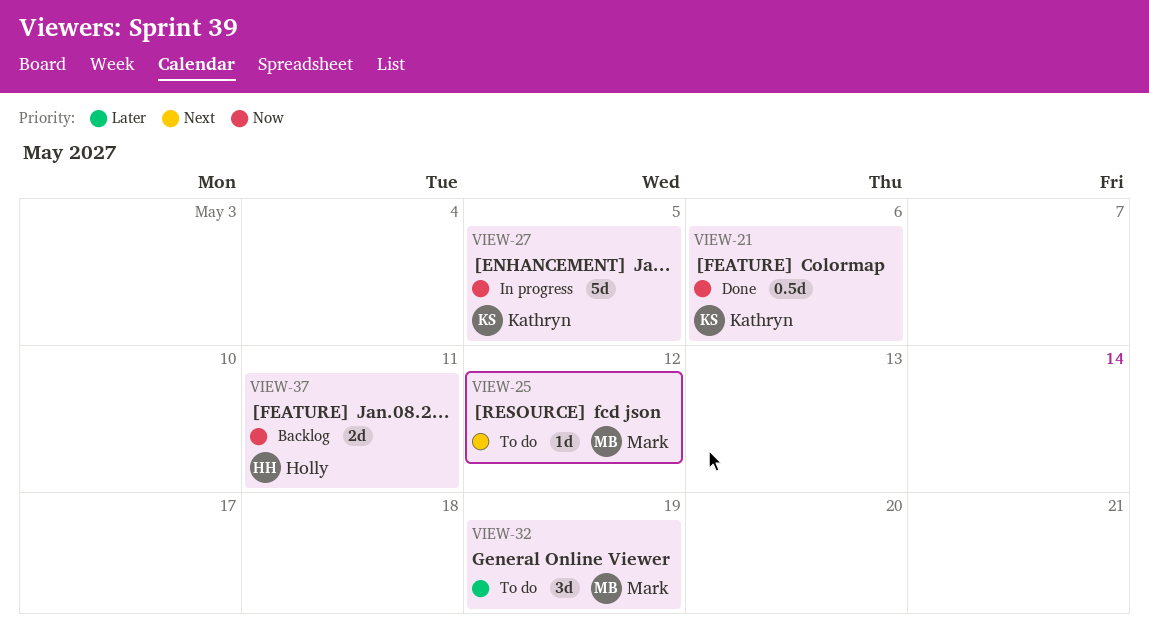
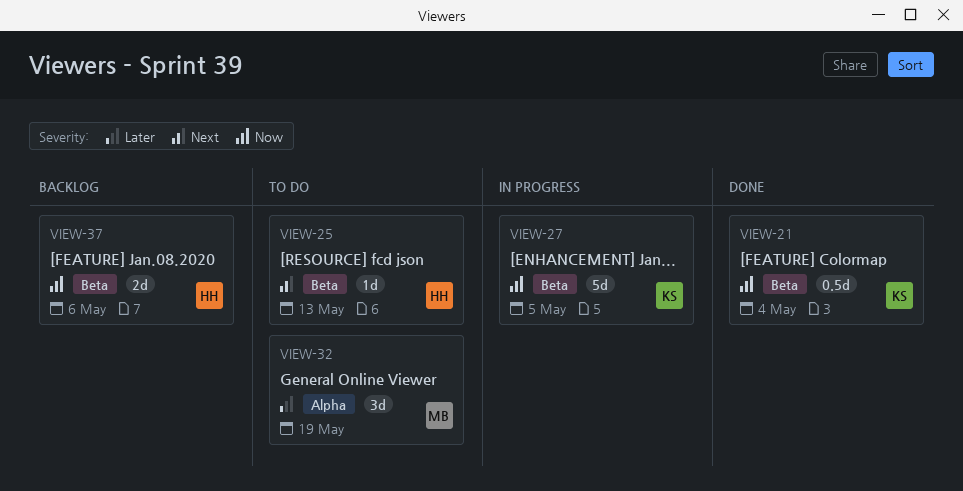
VIEW-21, due: May 6 -> May 4
VIEW-25, owner: Mark -> Holly
VIEW-25, due: May 12 -> May 13
VIEW-37, due: May 11 -> May 6

